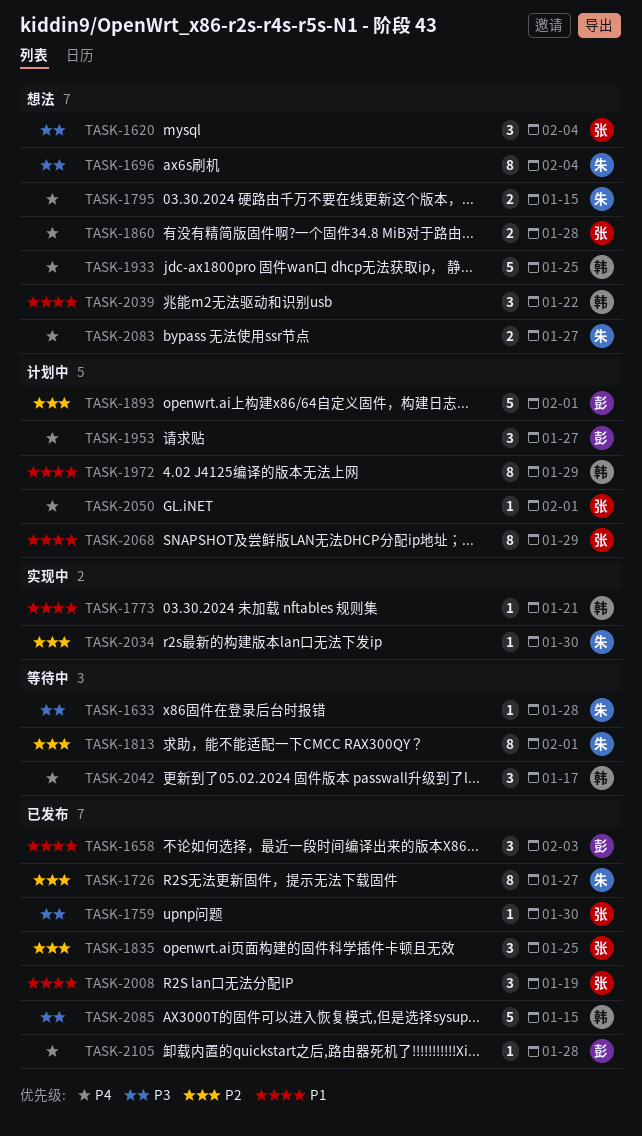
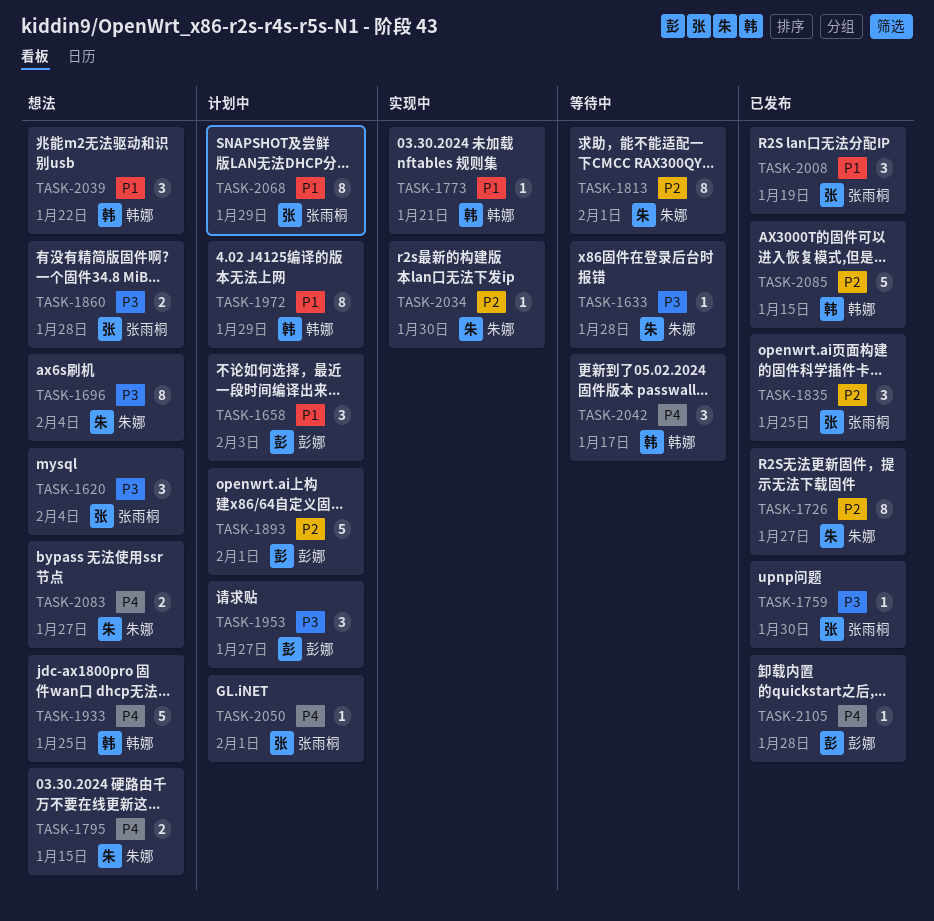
TASK-1658, status: 已发布 -> 计划中
TASK-1860, priority: P4 -> P3
TASK-1953, priority: P4 -> P3
TASK-2085, priority: P3 -> P2

